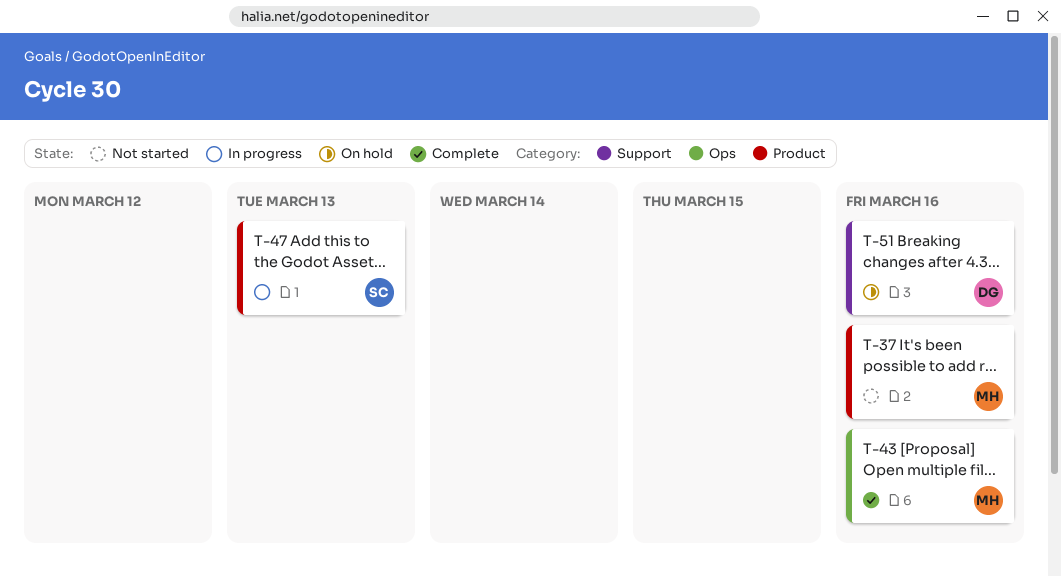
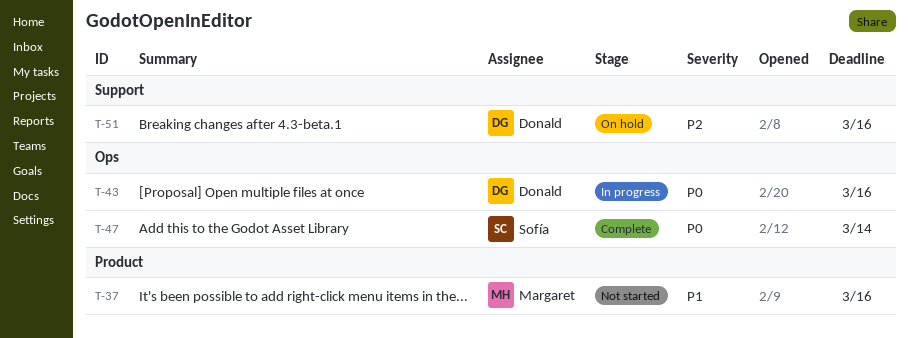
T-43, status: Complete -> In progress
T-43, owner: Margaret -> Donald
T-47, status: In progress -> Complete
T-47, label: Product -> Ops
T-47, due: Mar 13 -> Mar 14

